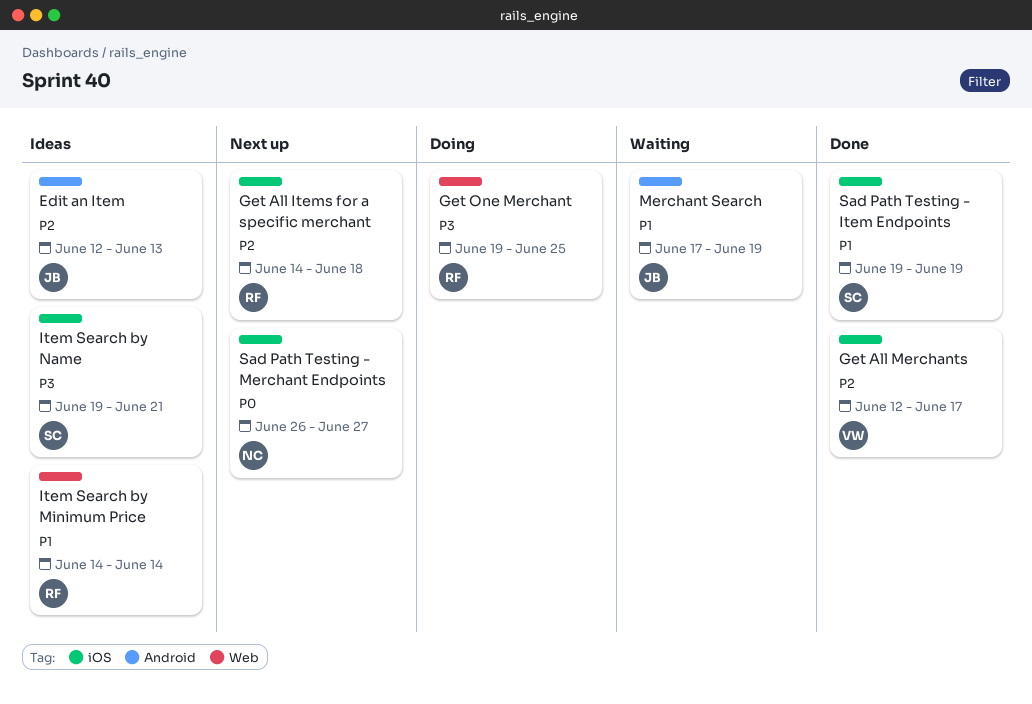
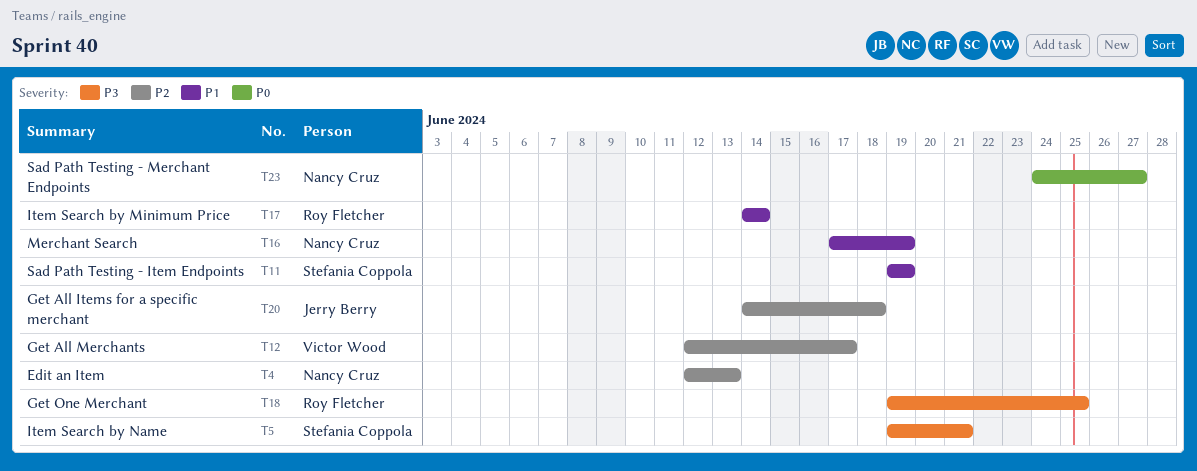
Edit an Item, owner: Jerry Berry -> Nancy Cruz
Get All Items for a specific merchant, owner: Roy Fletcher -> Jerry Berry
Merchant Search, owner: Jerry Berry -> Nancy Cruz
Sad Path Testing - Merchant Endpoints, start: Jun 26 -> Jun 24

